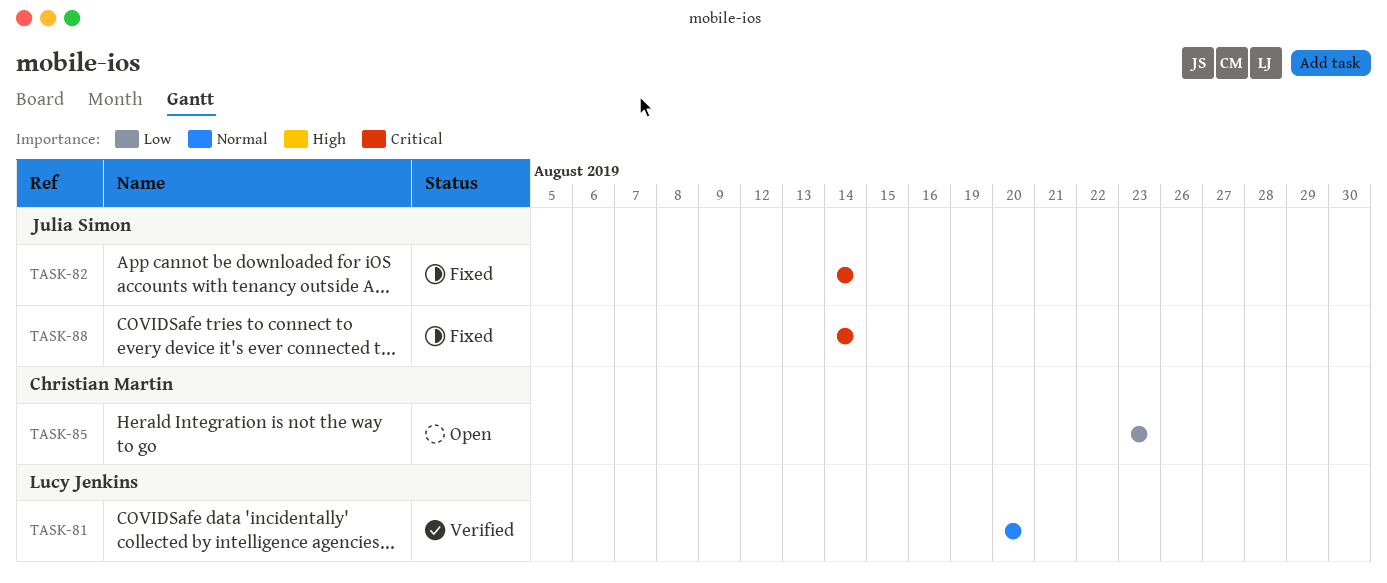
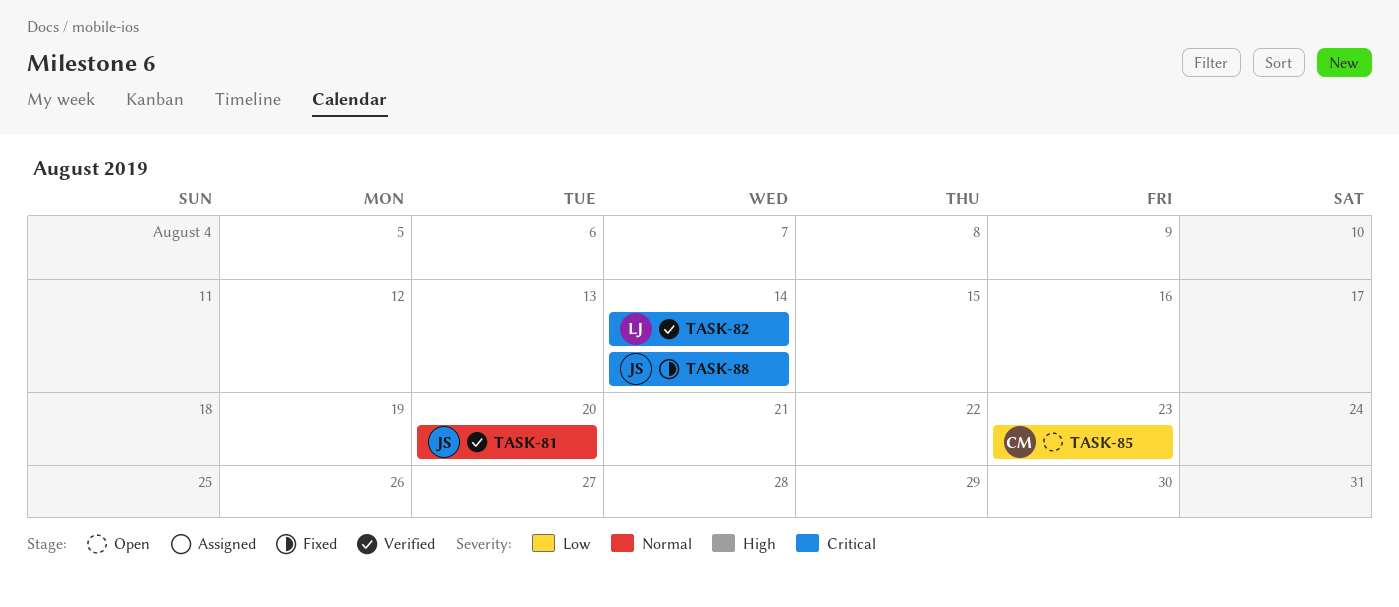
TASK-81, owner: Lucy Jenkins -> Julia Simon
TASK-82, status: Fixed -> Verified
TASK-82, owner: Julia Simon -> Lucy Jenkins

